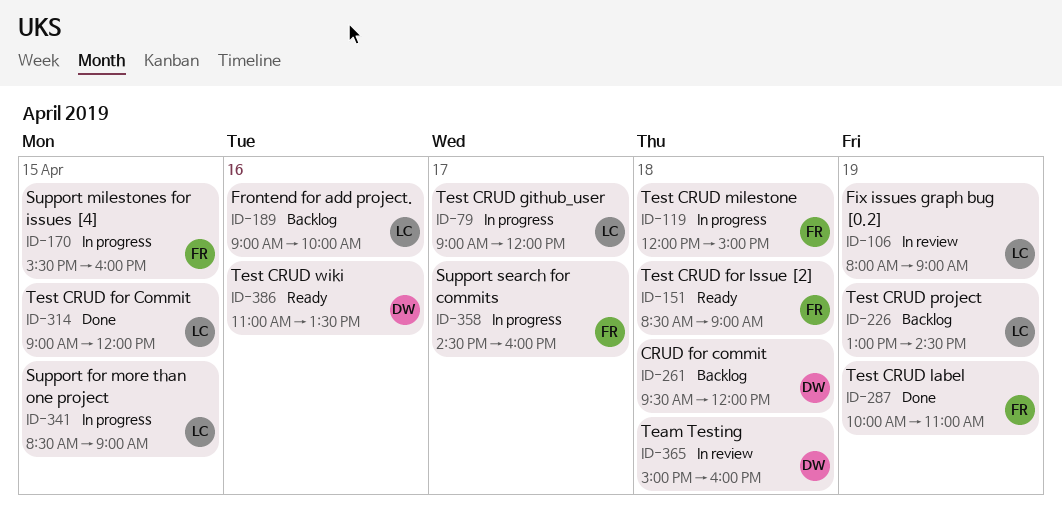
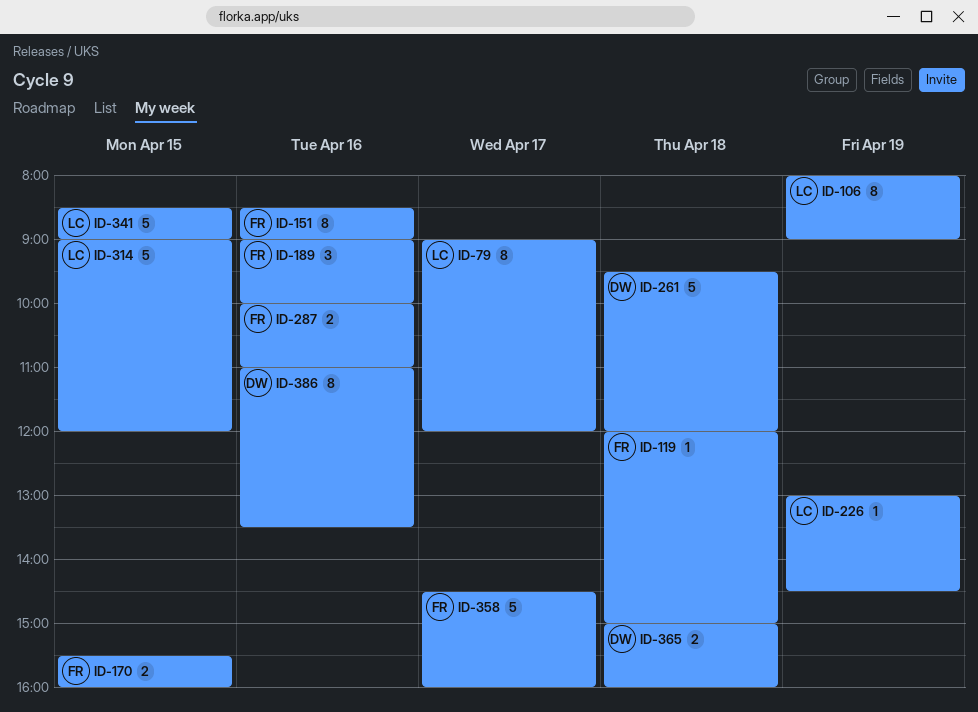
ID-151, day: Apr 18 -> Apr 16
ID-189, owner: LC -> FR
ID-287, day: Apr 19 -> Apr 16

